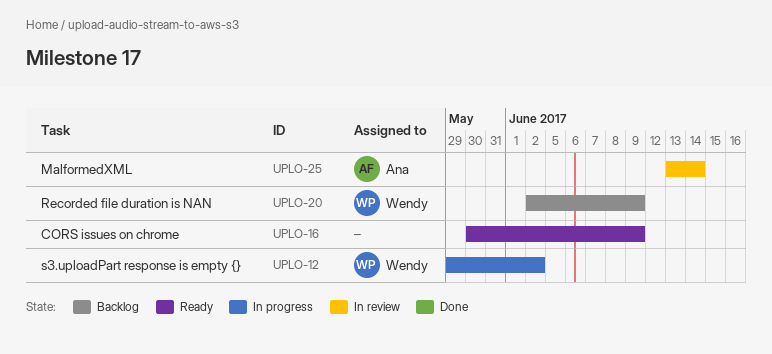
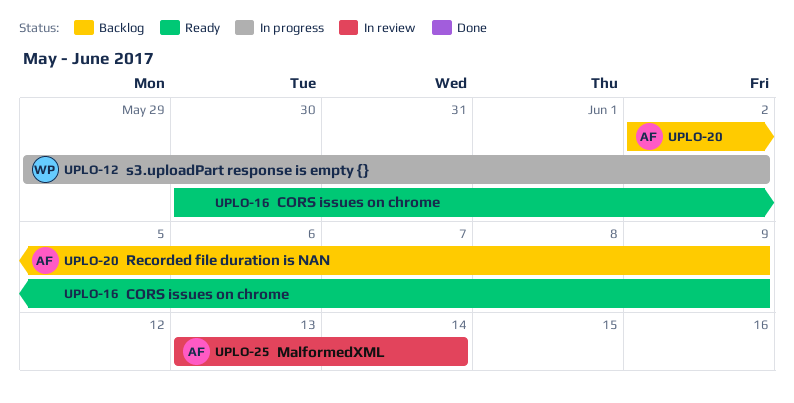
UPLO-20, owner: Wendy -> Ana

